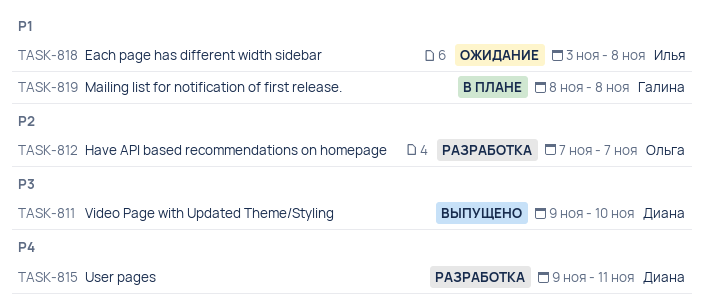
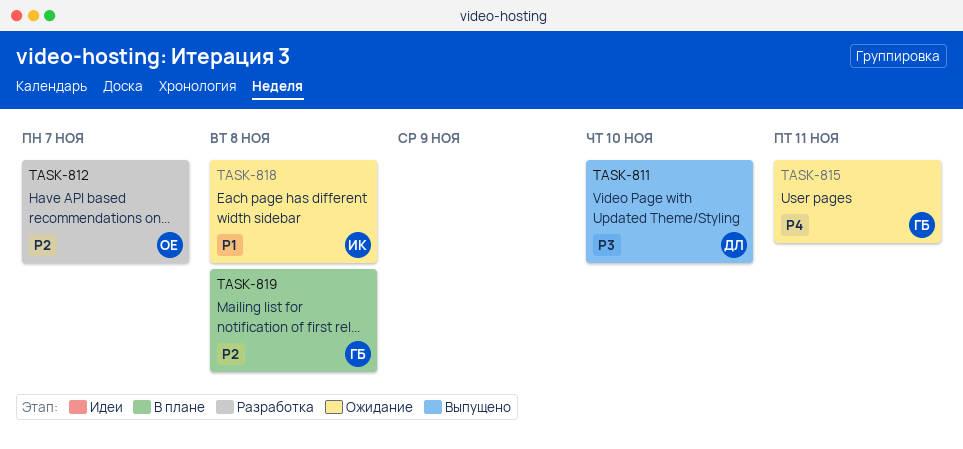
TASK-815, status: Разработка -> Ожидание
TASK-815, owner: Диана -> Галина
TASK-819, priority: P1 -> P2

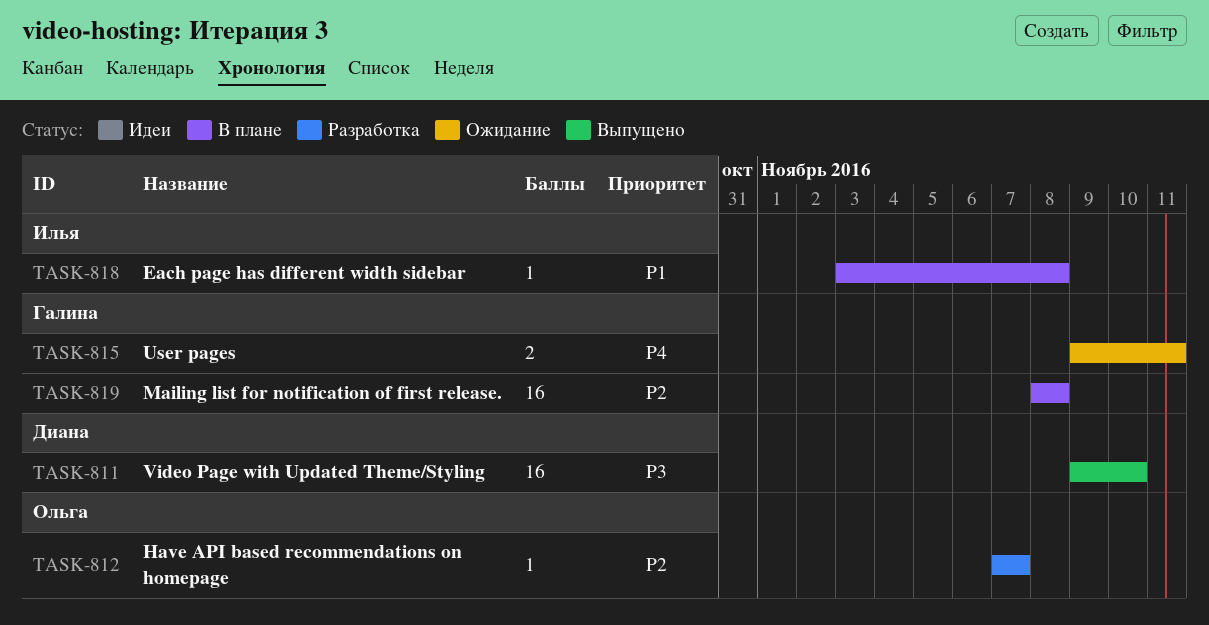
TASK-818, status: Ожидание -> В плане

